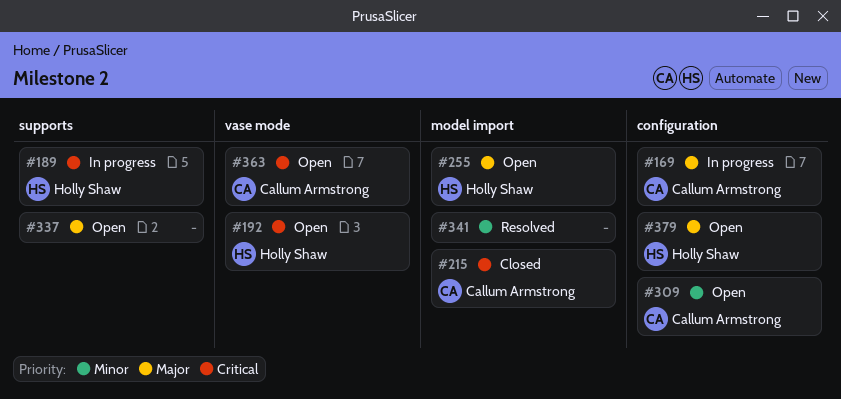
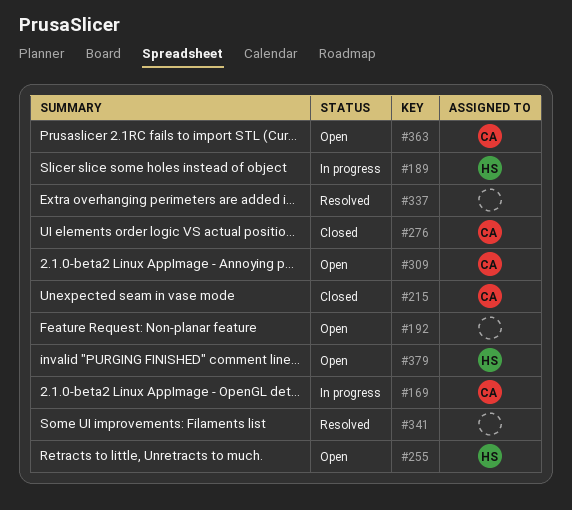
#192, owner: Holly Shaw -> none
#276: none -> present
#337, status: Open -> Resolved

